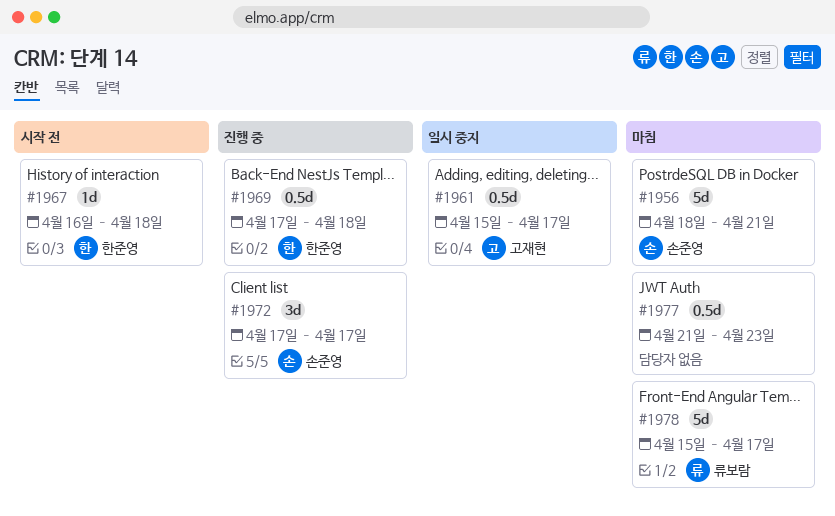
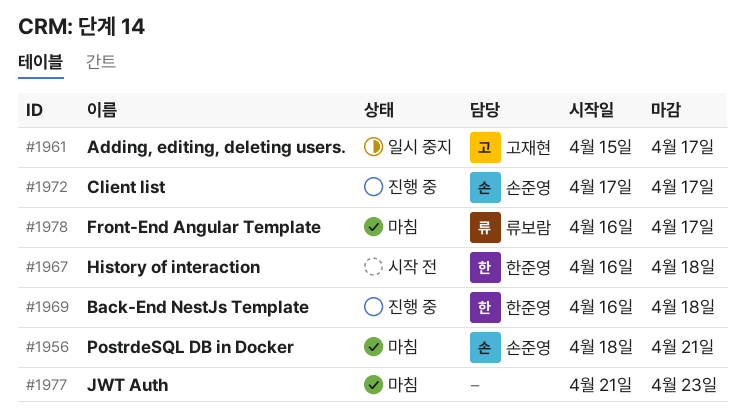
#1969, start: Apr 17 -> Apr 16
#1978, start: Apr 15 -> Apr 16

